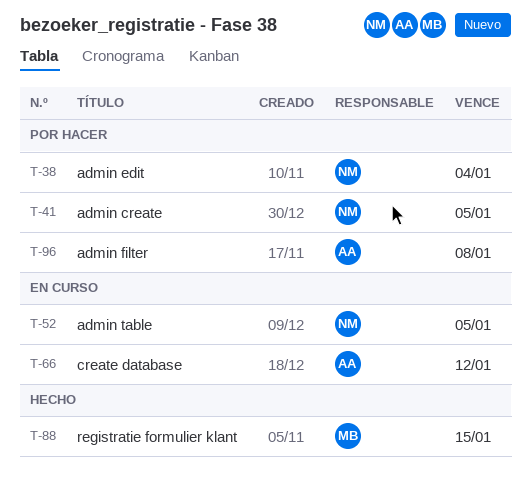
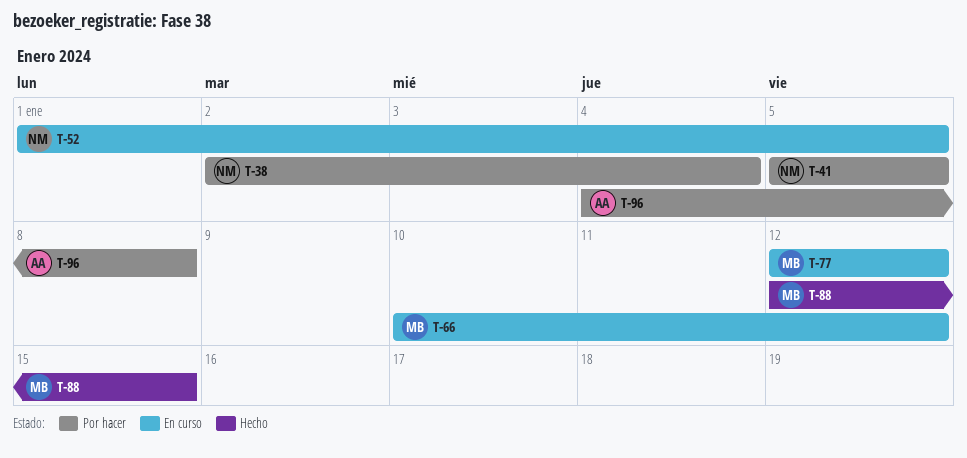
T-66, owner: AA -> MB
T-77: none -> present

